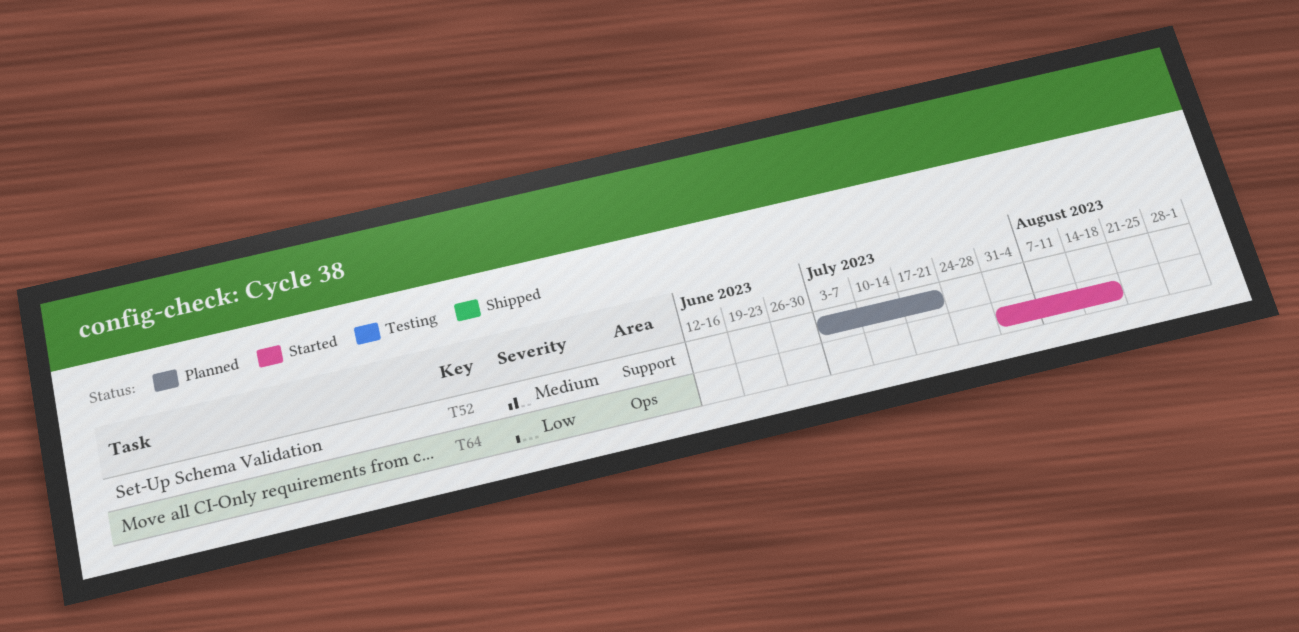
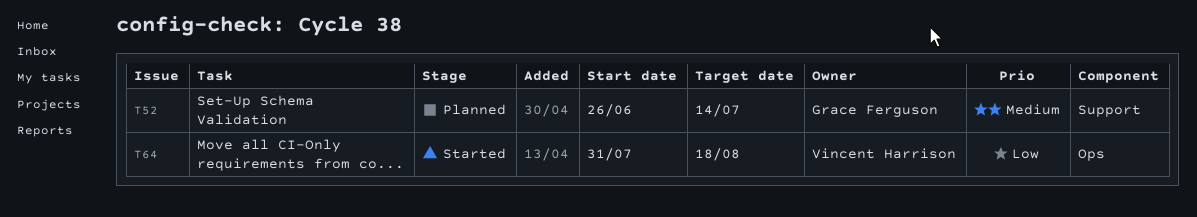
T52, start: Jul 3 -> Jun 26
T52, due: Jul 21 -> Jul 14

